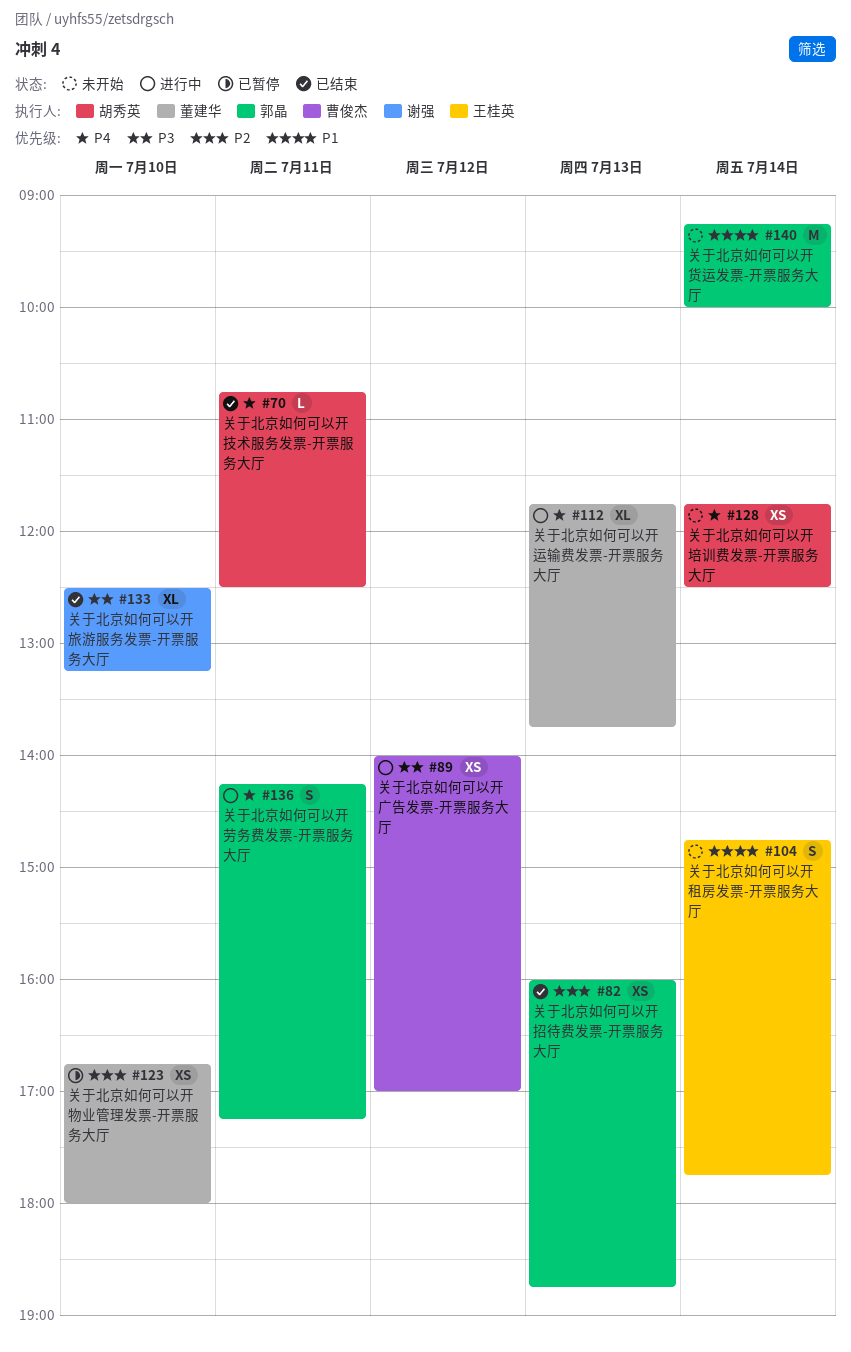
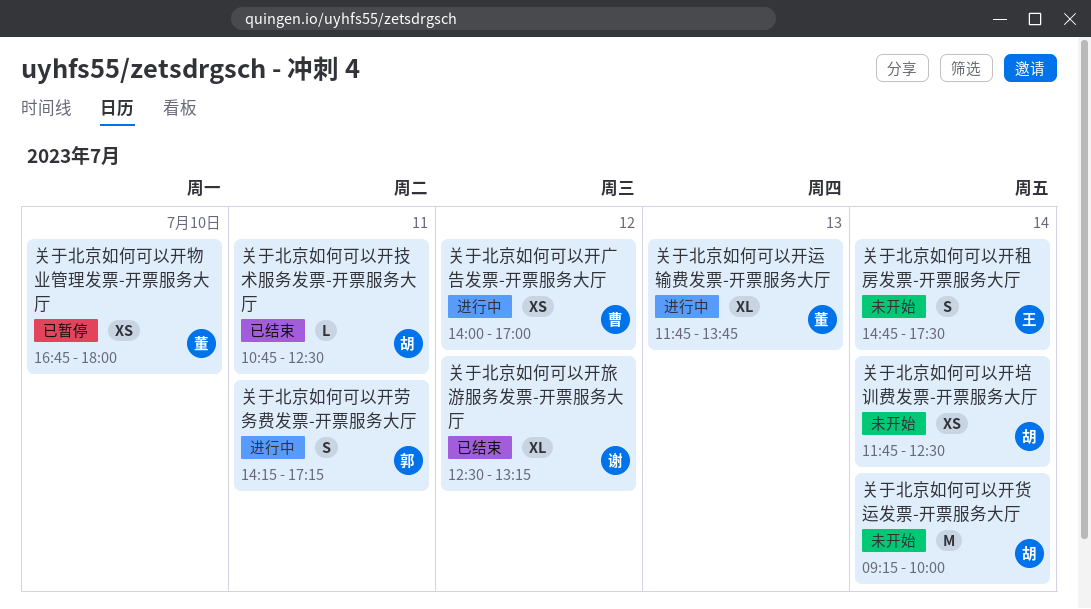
关于北京如何可以开招待费发票-开票服务大厅: present -> none
关于北京如何可以开旅游服务发票-开票服务大厅, day: Jul 10 -> Jul 12
关于北京如何可以开租房发票-开票服务大厅, ends: 17:45 -> 17:30
关于北京如何可以开货运发票-开票服务大厅, owner: 郭晶 -> 胡秀英

